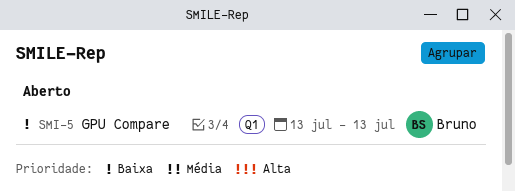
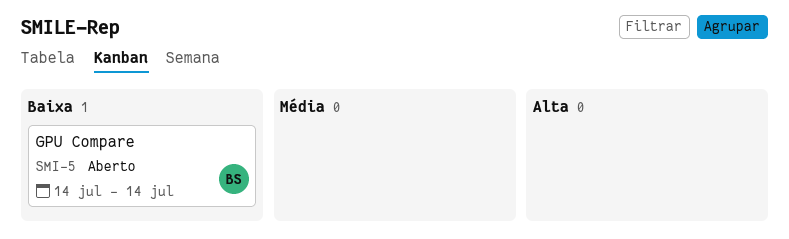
SMI-5, start: Jul 13 -> Jul 14
SMI-5, due: Jul 13 -> Jul 14

